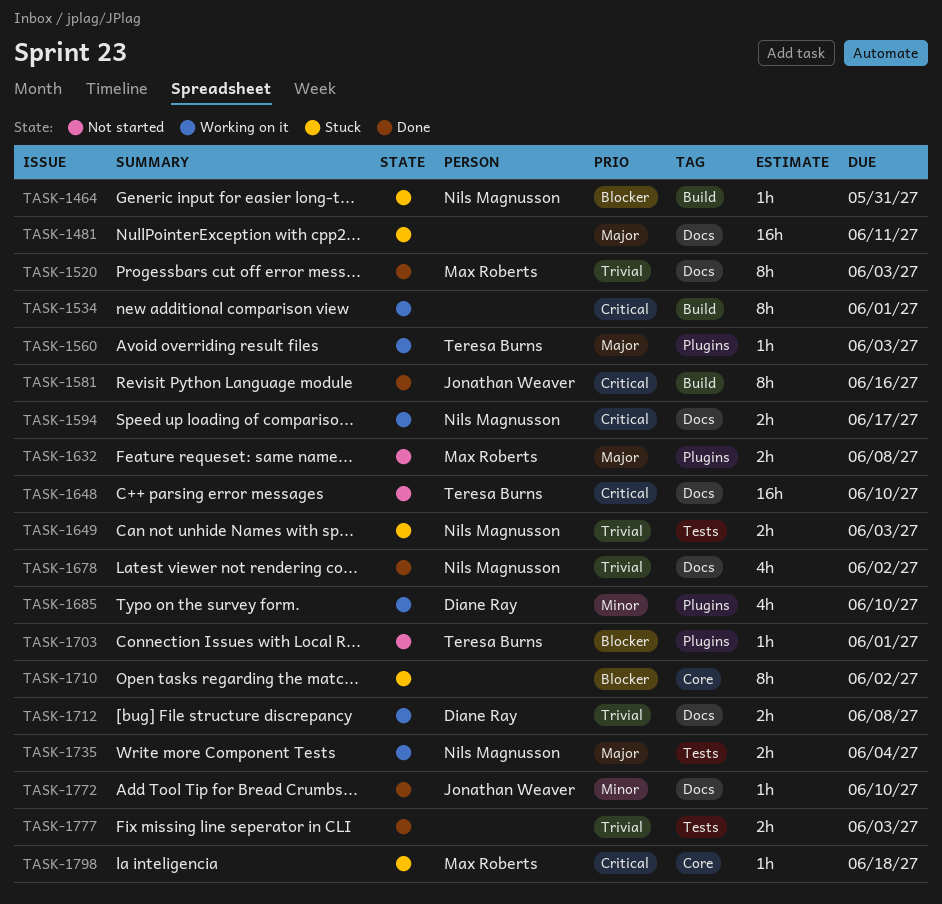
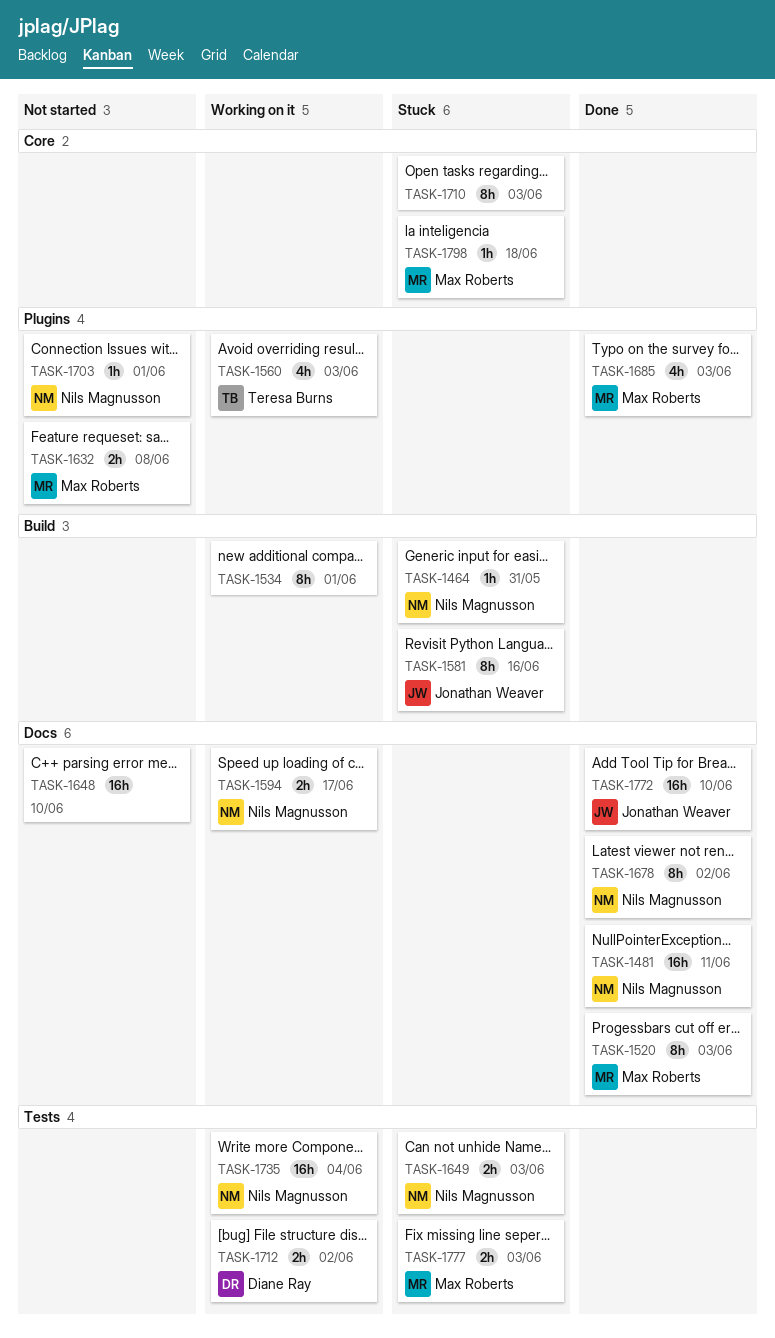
TASK-1481, status: Stuck -> Done
TASK-1481, owner: none -> Nils Magnusson
TASK-1560, estimate: 1h -> 4h
TASK-1581, status: Done -> Stuck
TASK-1648, owner: Teresa Burns -> none
TASK-1678, estimate: 4h -> 8h
TASK-1685, status: Working on it -> Done
TASK-1685, owner: Diane Ray -> Max Roberts
TASK-1685, due: Jun 10 -> Jun 3
TASK-1703, owner: Teresa Burns -> Nils Magnusson
TASK-1710, due: Jun 2 -> Jun 3
TASK-1712, label: Docs -> Tests
TASK-1712, due: Jun 8 -> Jun 2
TASK-1735, estimate: 2h -> 16h
TASK-1772, estimate: 1h -> 16h
TASK-1777, status: Done -> Stuck
TASK-1777, owner: none -> Max Roberts

